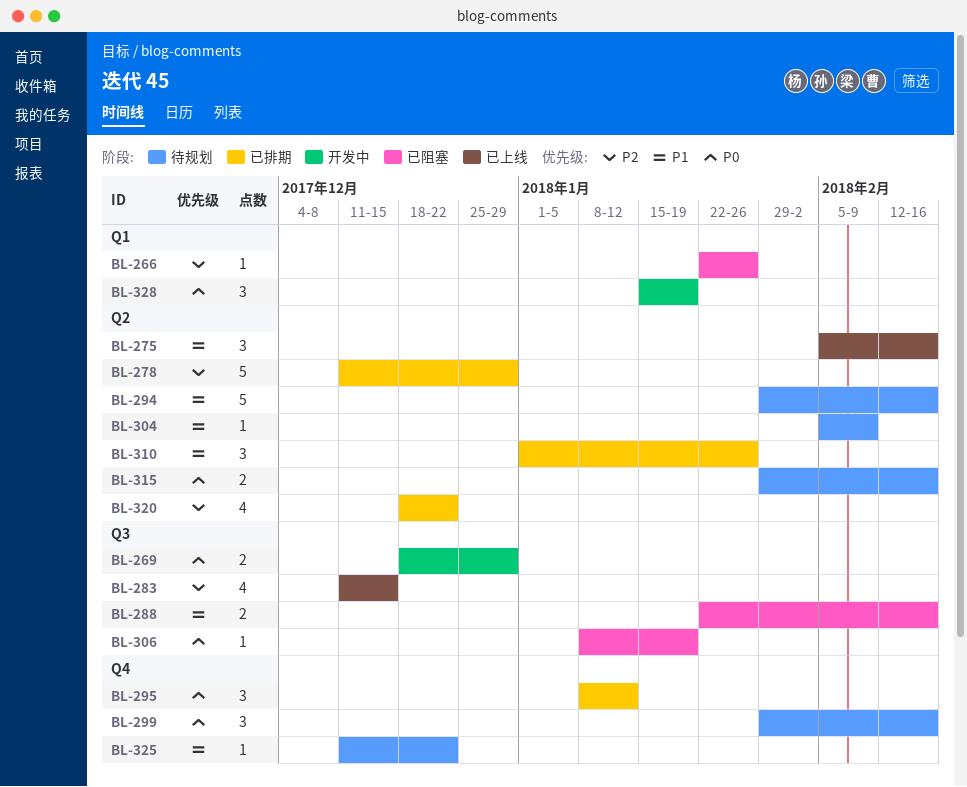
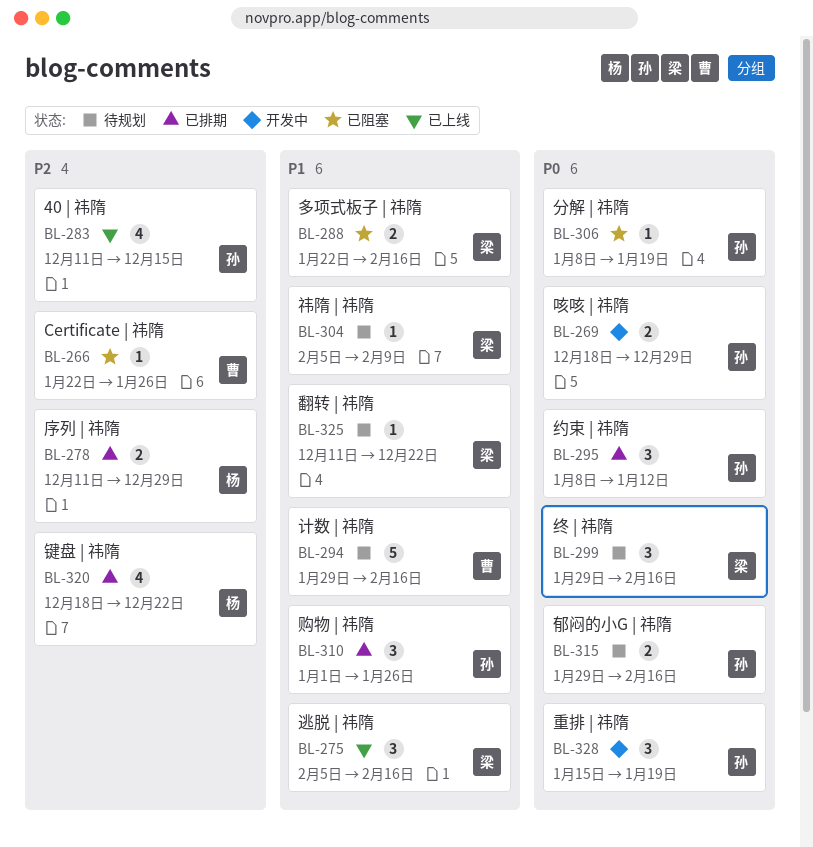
BL-278, estimate: 5 -> 2

